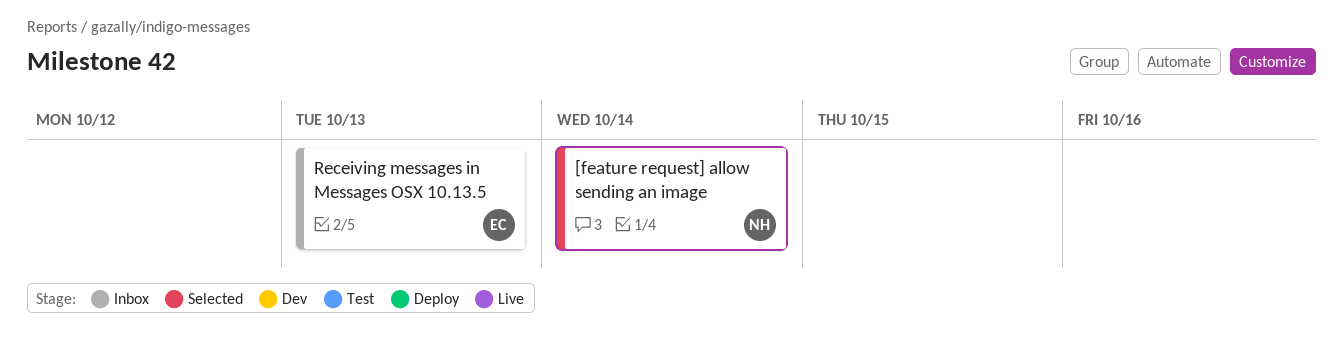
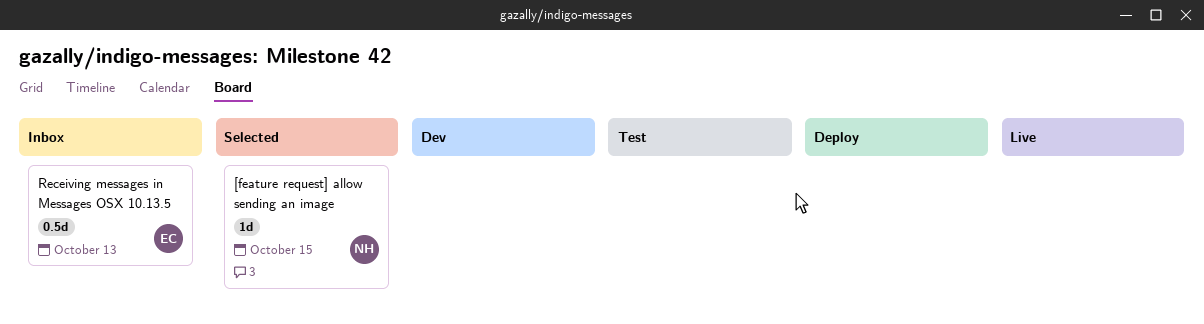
[feature request] allow sending an image, due: Oct 14 -> Oct 15

